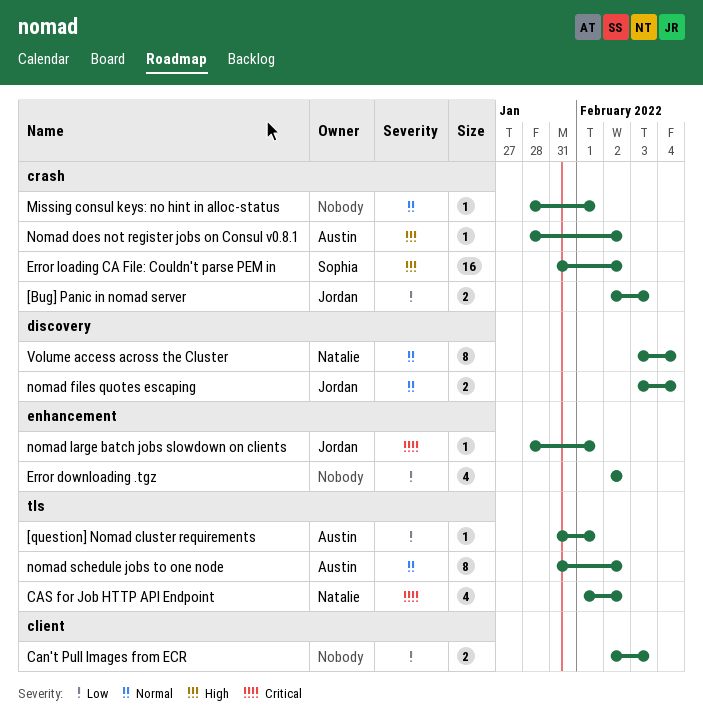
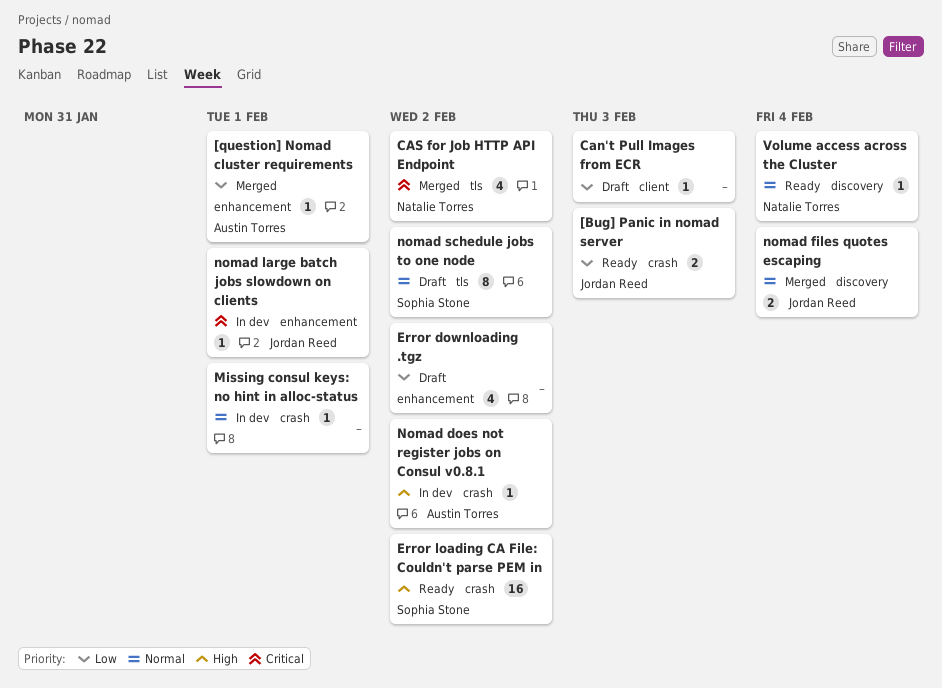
[question] Nomad cluster requirements, label: tls -> enhancement
Can't Pull Images from ECR, estimate: 2 -> 1
nomad schedule jobs to one node, owner: Austin Torres -> Sophia Stone
Volume access across the Cluster, estimate: 8 -> 1

